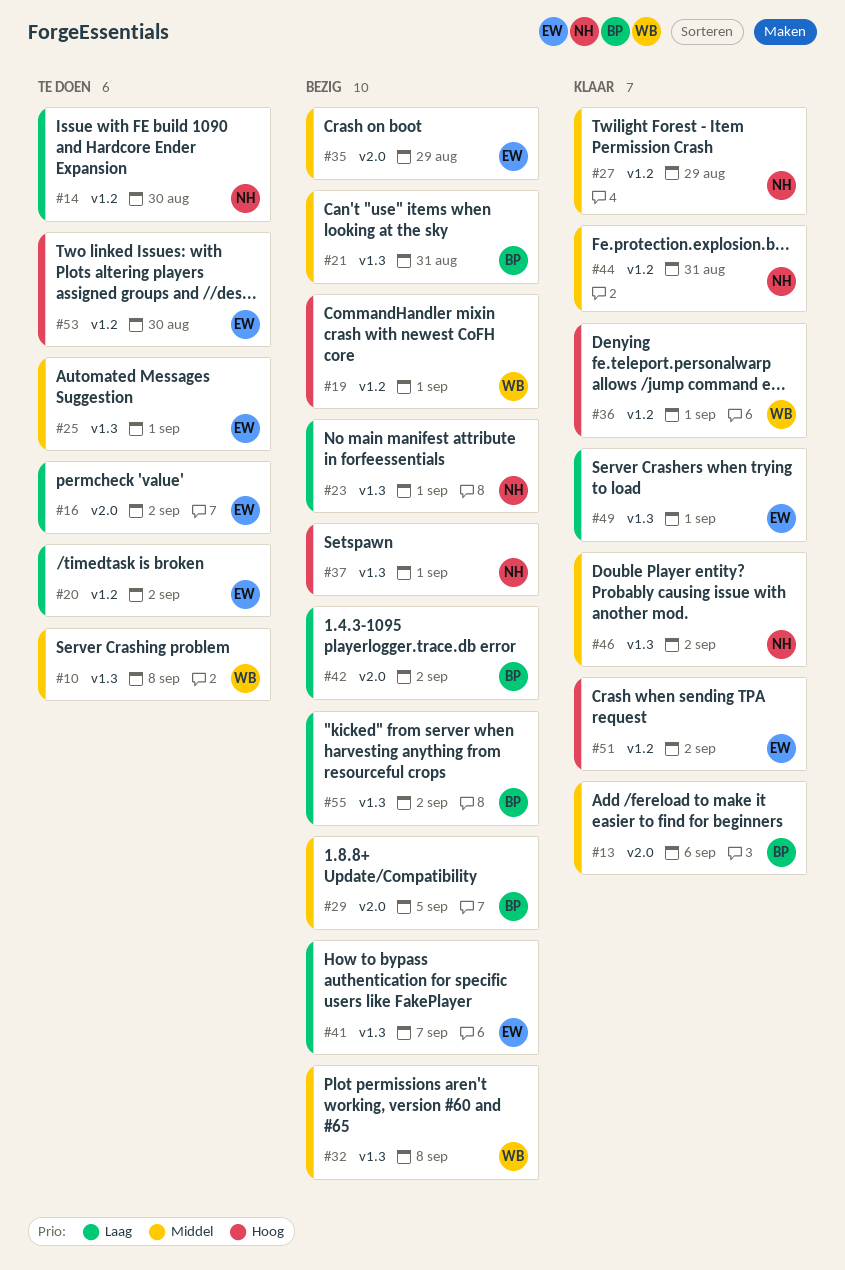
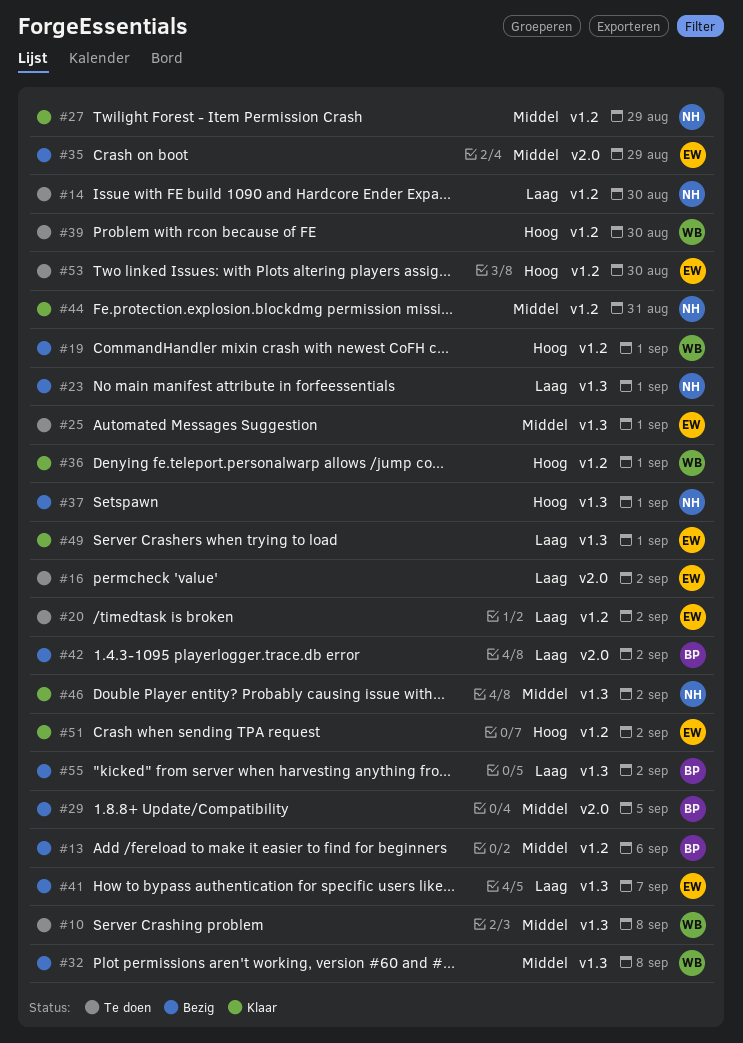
#13, status: Klaar -> Bezig
#13, label: v2.0 -> v1.2
#21: present -> none
#39: none -> present

